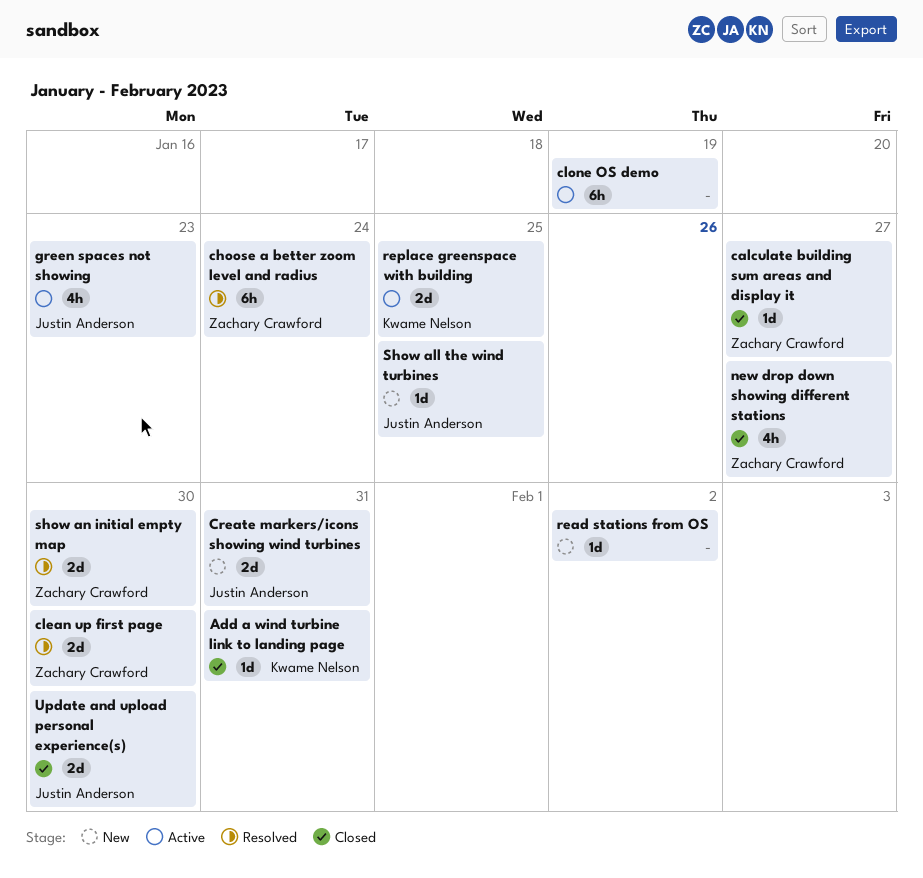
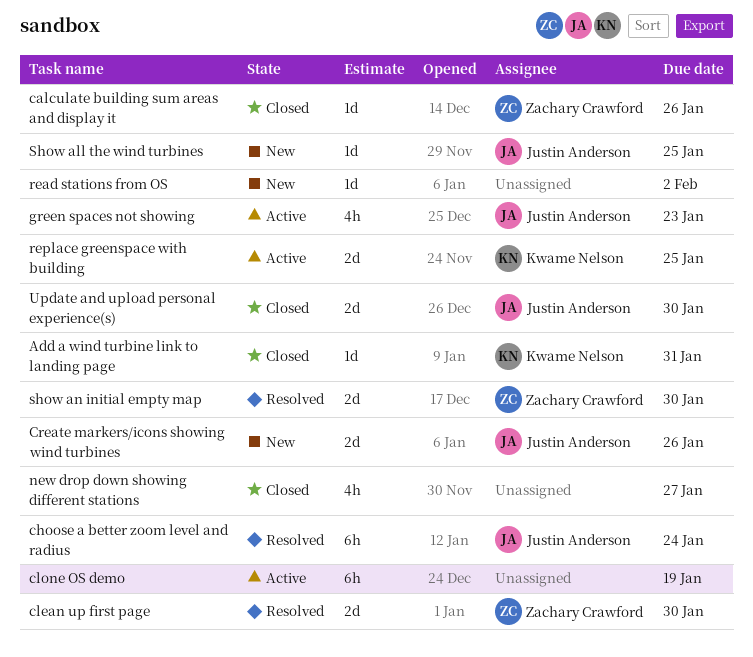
calculate building sum areas and display it, due: Jan 27 -> Jan 26
choose a better zoom level and radius, owner: Zachary Crawford -> Justin Anderson
Create markers/icons showing wind turbines, due: Jan 31 -> Jan 26
new drop down showing different stations, owner: Zachary Crawford -> none

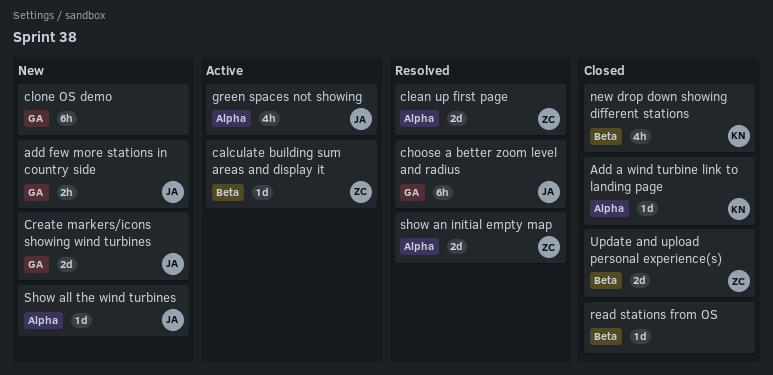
add few more stations in country side: none -> present
calculate building sum areas and display it, status: Closed -> Active
clone OS demo, status: Active -> New
new drop down showing different stations, owner: none -> Kwame Nelson
read stations from OS, status: New -> Closed
replace greenspace with building: present -> none
Update and upload personal experience(s), owner: Justin Anderson -> Zachary Crawford

